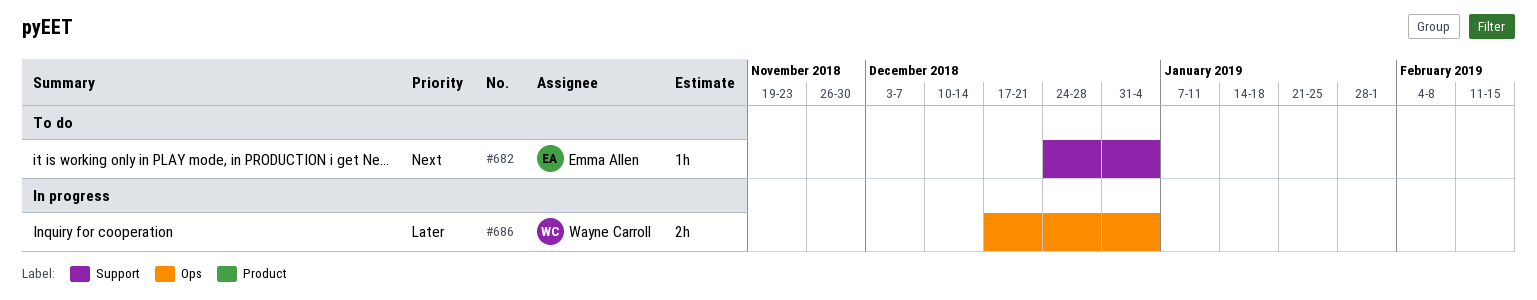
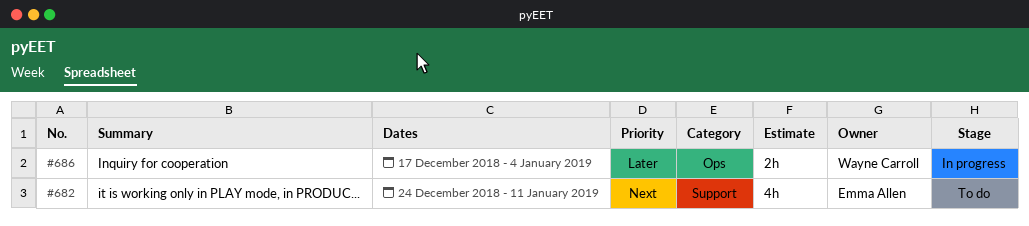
#682, estimate: 1h -> 4h
#682, due: Jan 4 -> Jan 11

